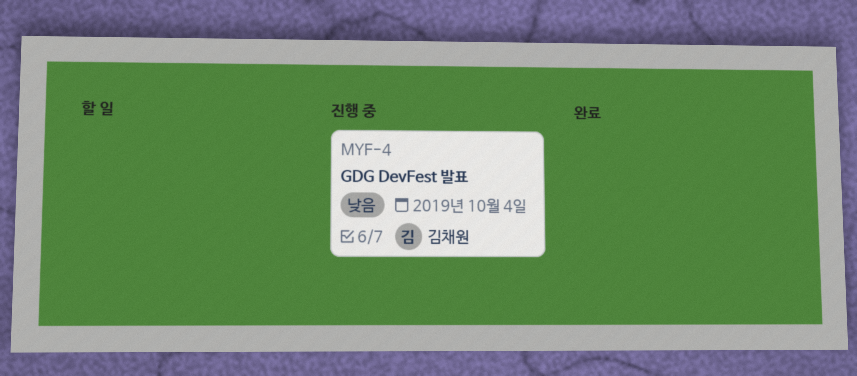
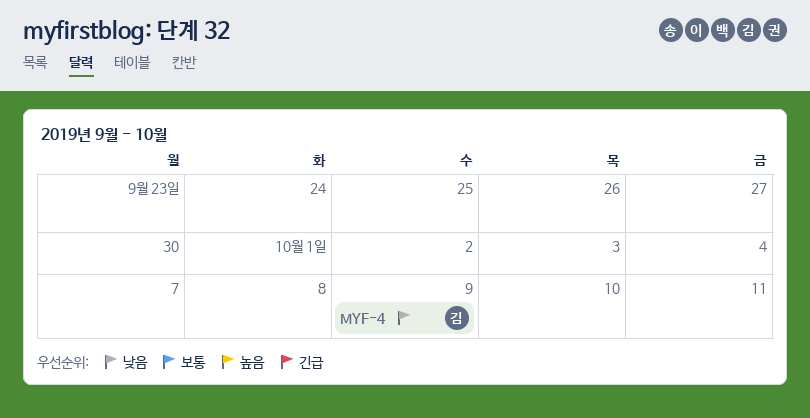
MYF-4, due: Oct 4 -> Oct 9

